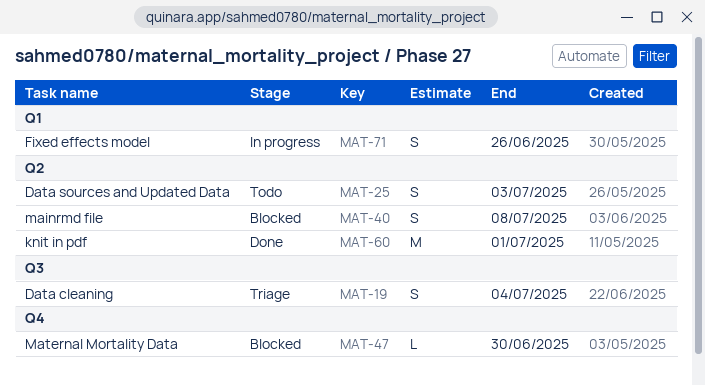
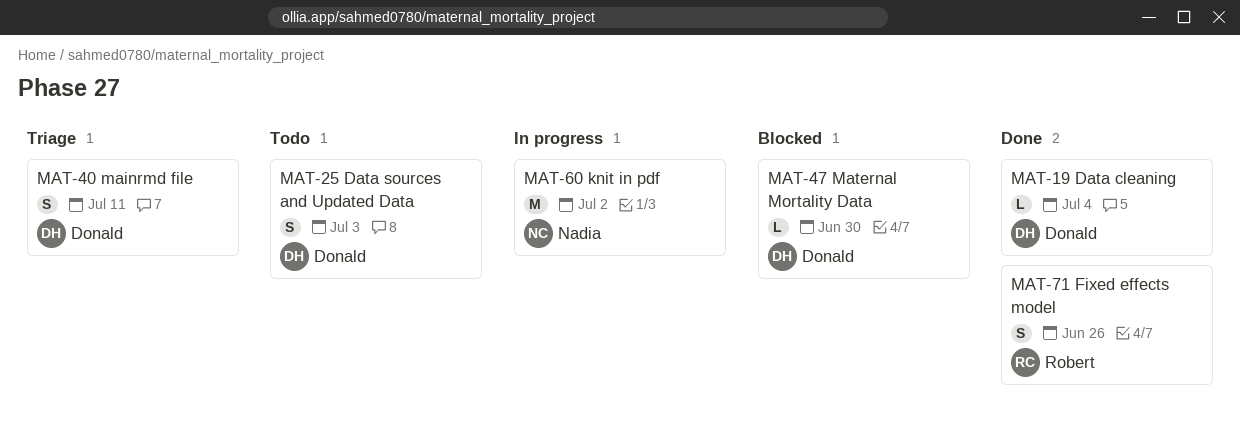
MAT-19, status: Triage -> Done
MAT-19, estimate: S -> L
MAT-40, status: Blocked -> Triage
MAT-40, due: Jul 8 -> Jul 11
MAT-60, status: Done -> In progress
MAT-60, due: Jul 1 -> Jul 2
MAT-71, status: In progress -> Done

